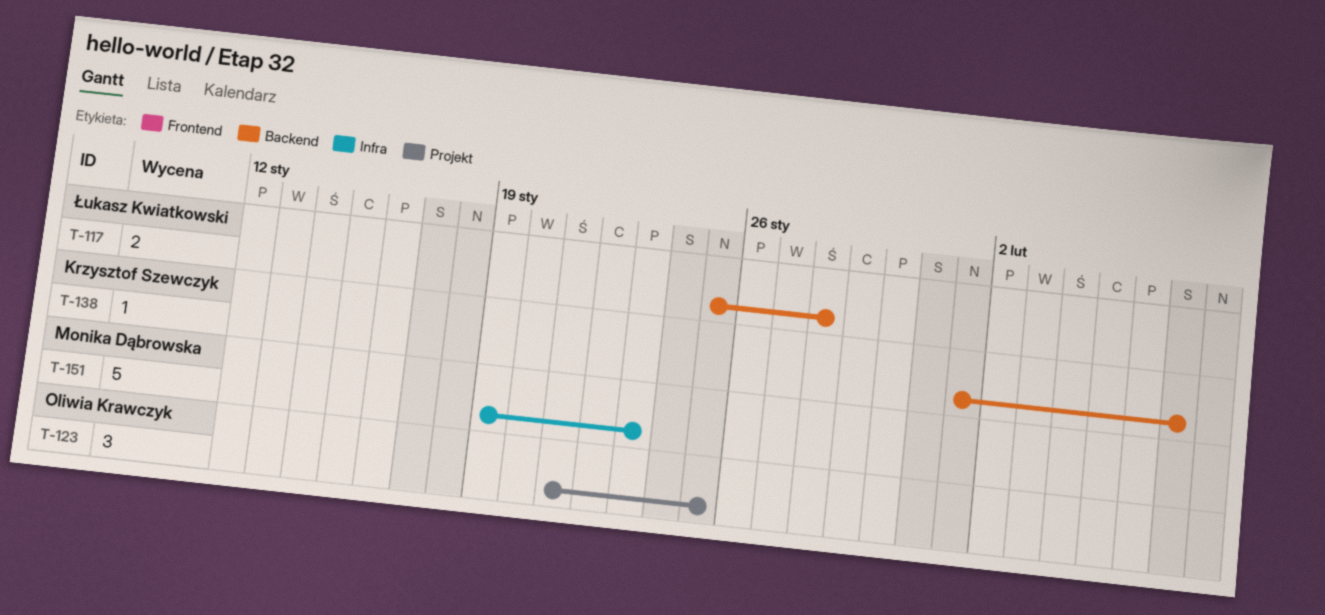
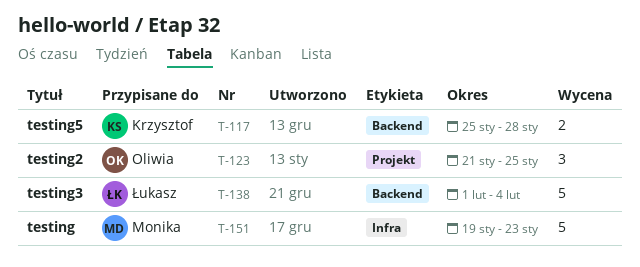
T-117, owner: Łukasz Kwiatkowski -> Krzysztof Szewczyk
T-138, owner: Krzysztof Szewczyk -> Łukasz Kwiatkowski
T-138, estimate: 1 -> 5
T-138, due: Feb 7 -> Feb 4

